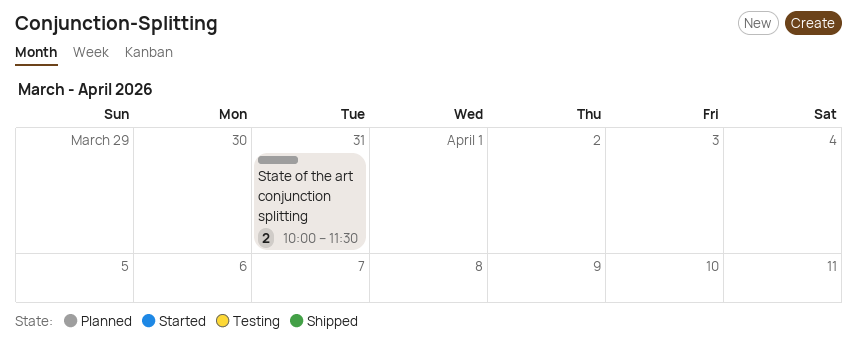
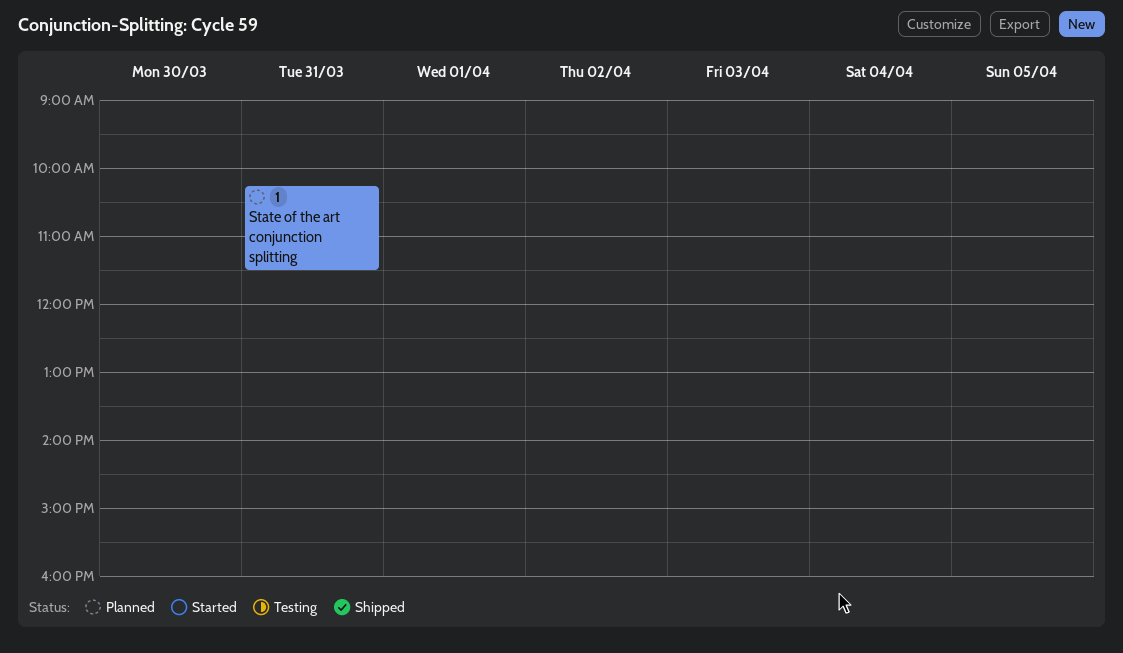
State of the art conjunction splitting, estimate: 2 -> 1
State of the art conjunction splitting, begins: 10:00 -> 10:15

